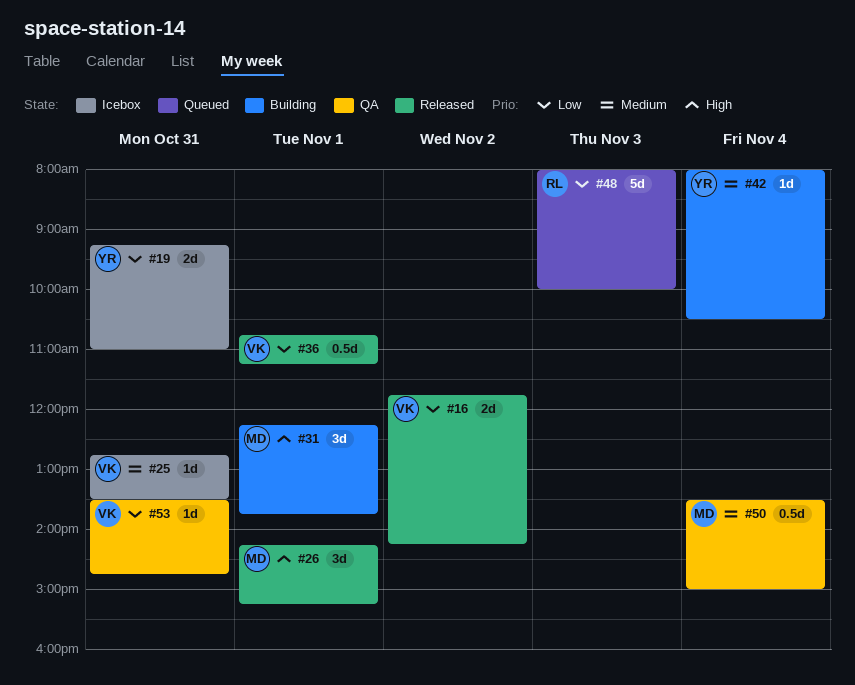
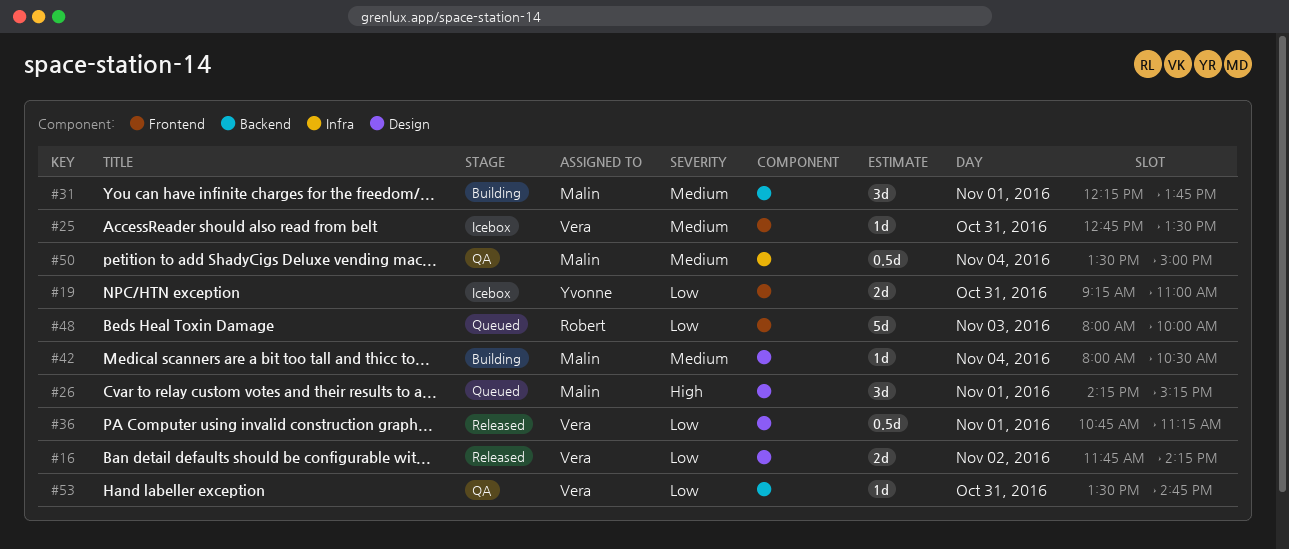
#26, status: Released -> Queued
#31, priority: High -> Medium
#42, owner: Yvonne -> Malin

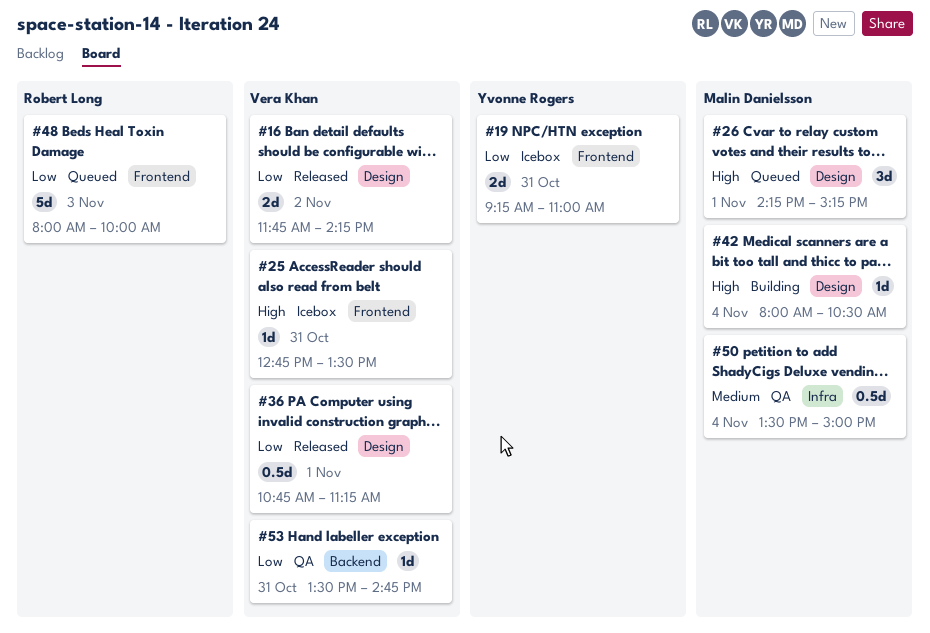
#25, priority: Medium -> High
#31: present -> none
#42, priority: Medium -> High

